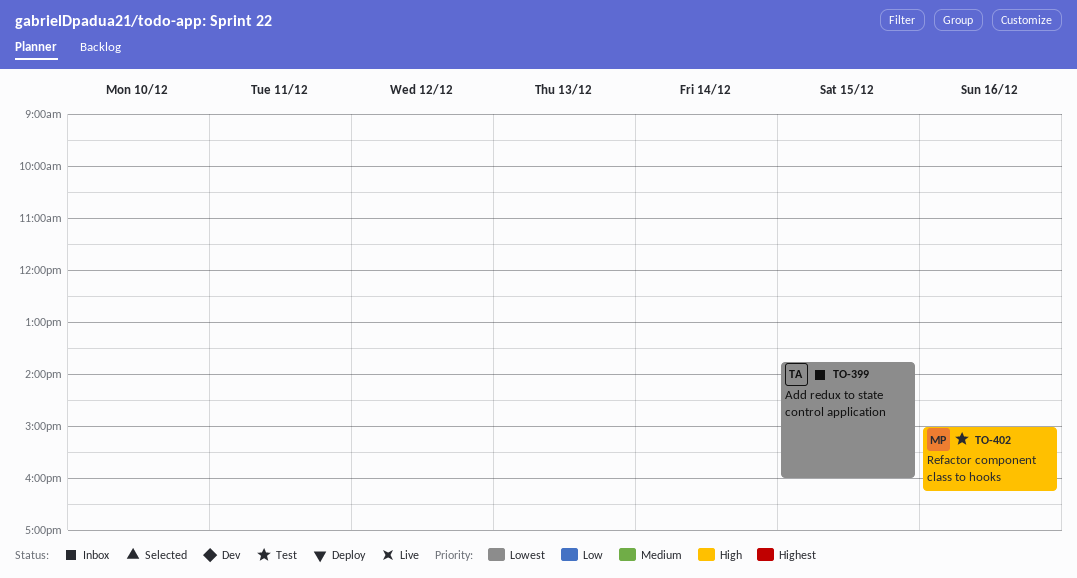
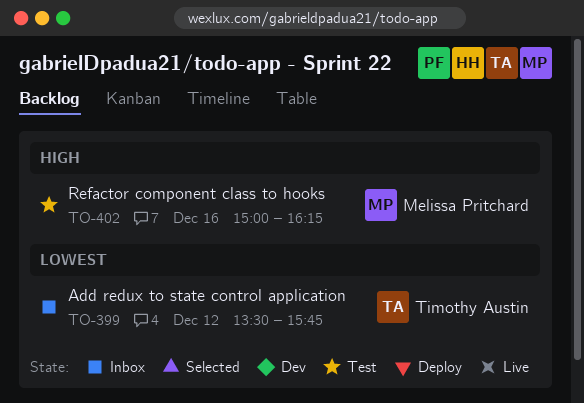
TO-399, day: Dec 15 -> Dec 12
TO-399, begins: 13:45 -> 13:30
TO-399, ends: 16:00 -> 15:45

